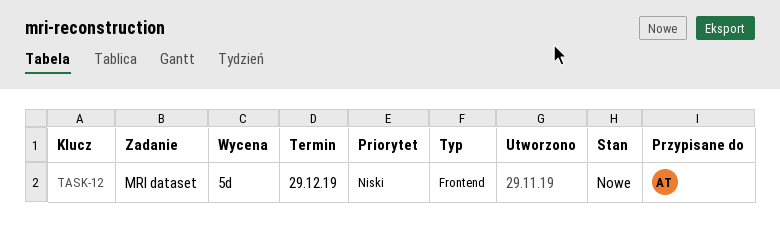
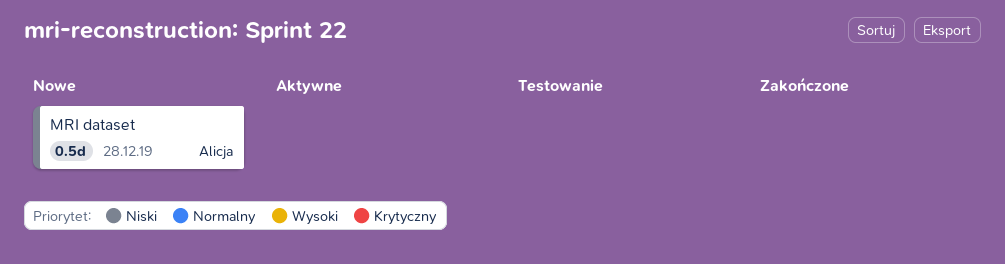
MRI dataset, estimate: 5d -> 0.5d
MRI dataset, due: Dec 29 -> Dec 28

